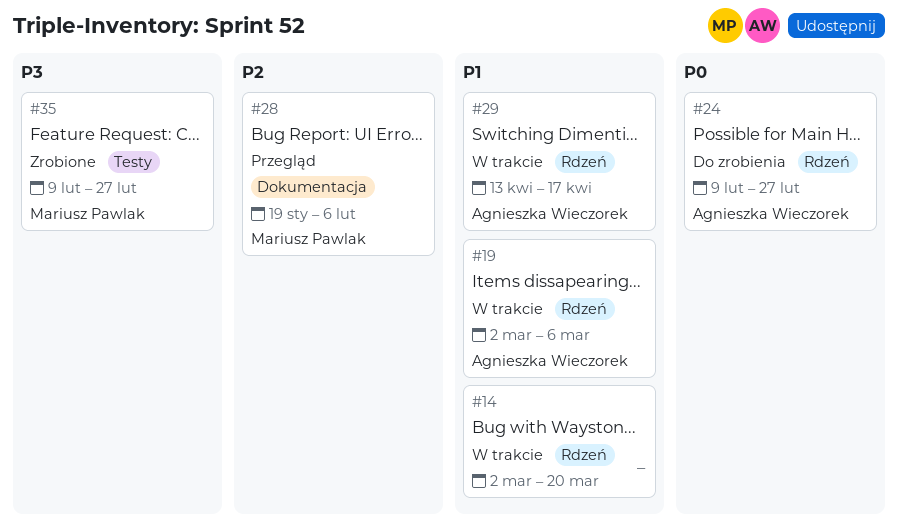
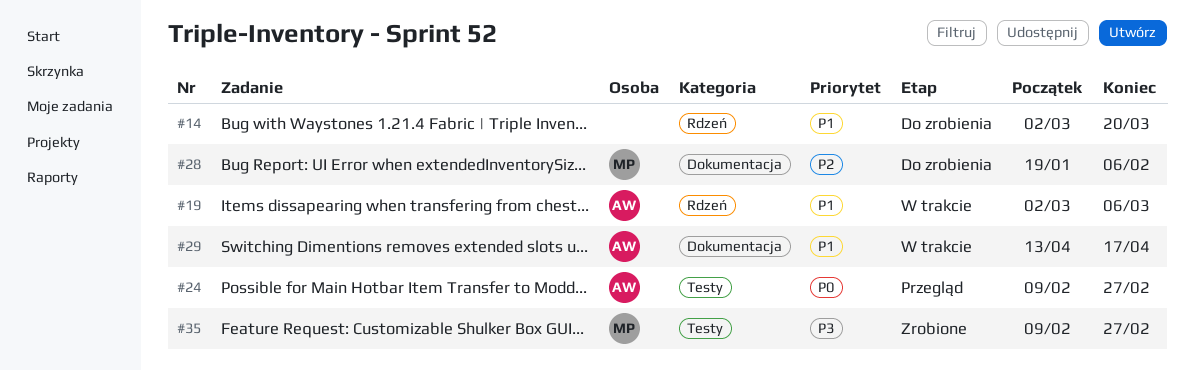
#14, status: W trakcie -> Do zrobienia
#24, status: Do zrobienia -> Przegląd
#24, label: Rdzeń -> Testy
#28, status: Przegląd -> Do zrobienia
#29, label: Rdzeń -> Dokumentacja

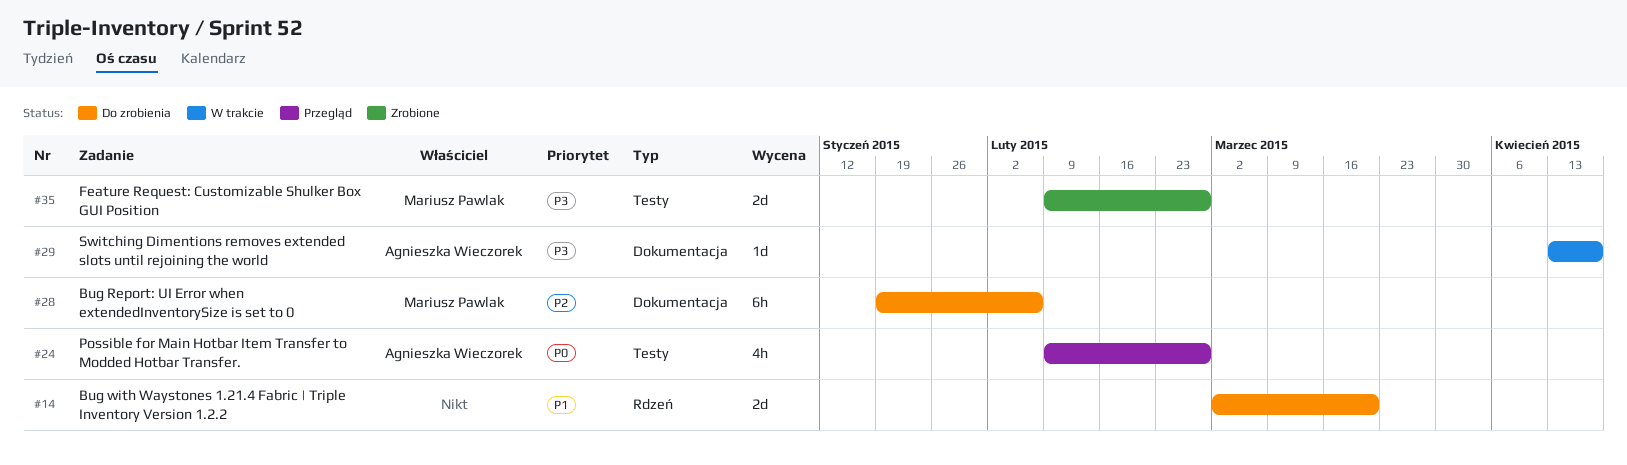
#19: present -> none
#29, priority: P1 -> P3

